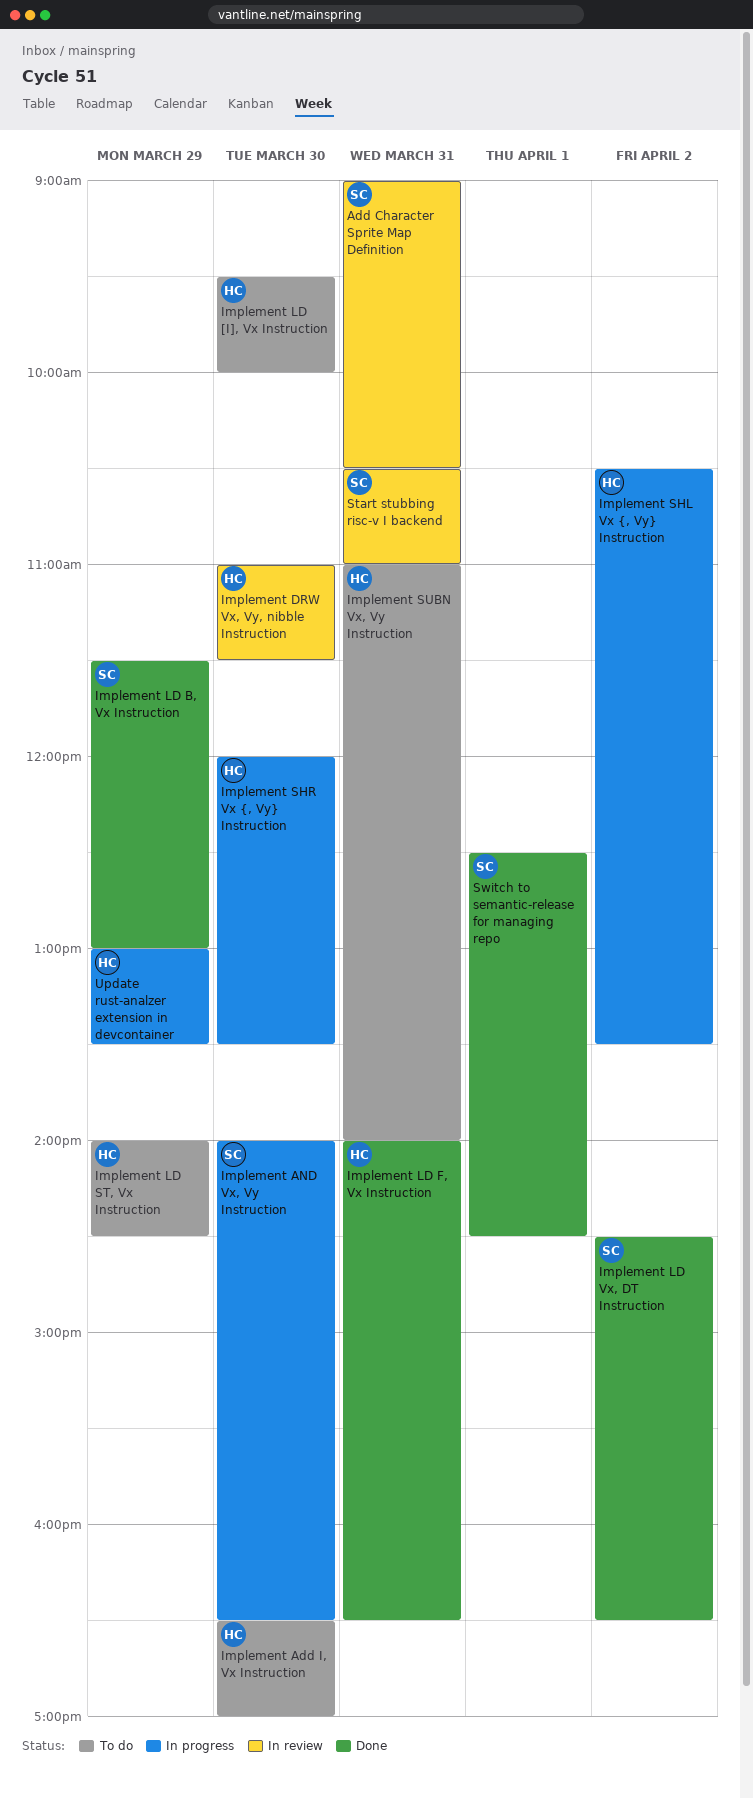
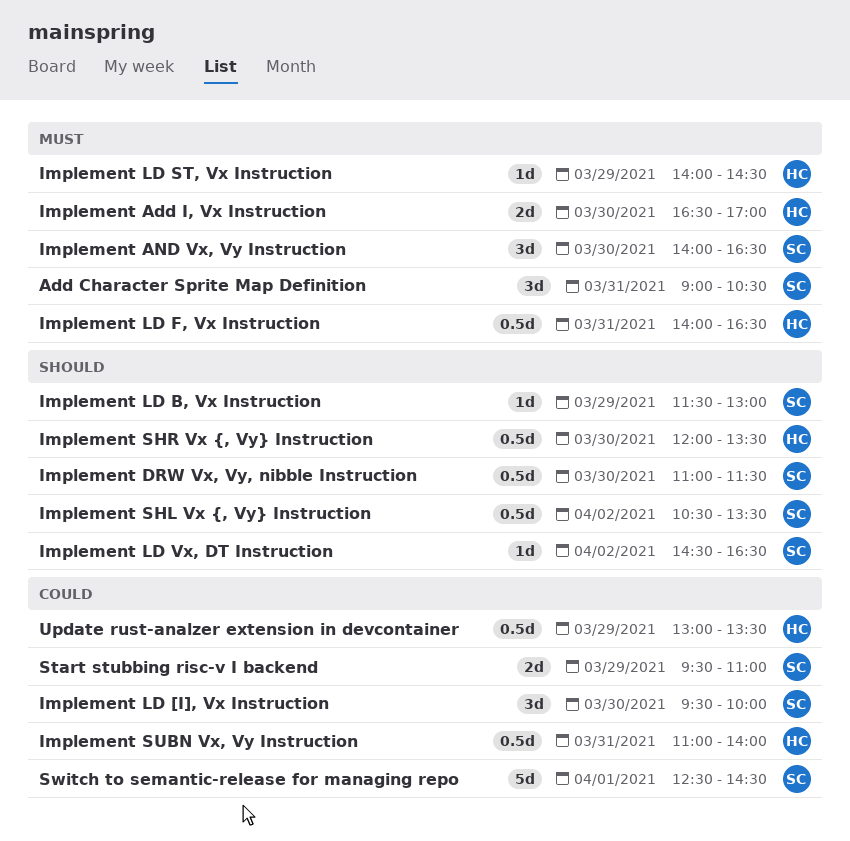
Implement DRW Vx, Vy, nibble Instruction, owner: HC -> SC
Implement LD [I], Vx Instruction, owner: HC -> SC
Implement SHL Vx {, Vy} Instruction, owner: HC -> SC
Start stubbing risc-v I backend, day: Mar 31 -> Mar 29
Start stubbing risc-v I backend, begins: 10:30 -> 09:30

